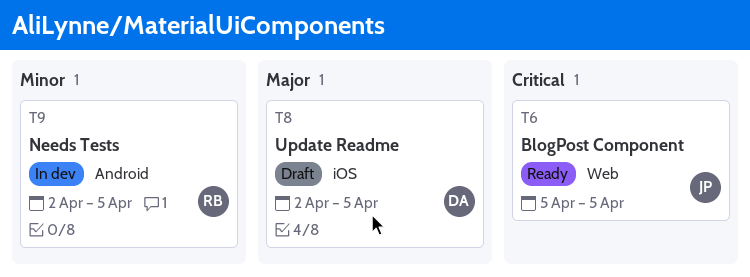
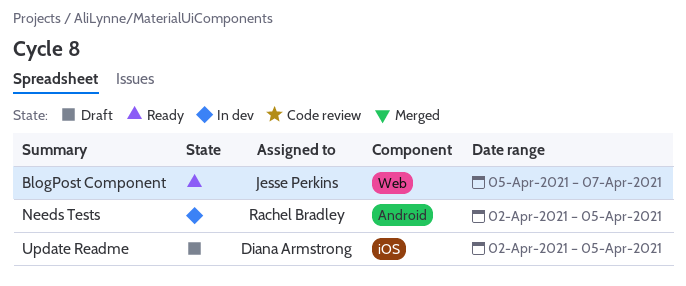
BlogPost Component, due: Apr 5 -> Apr 7

